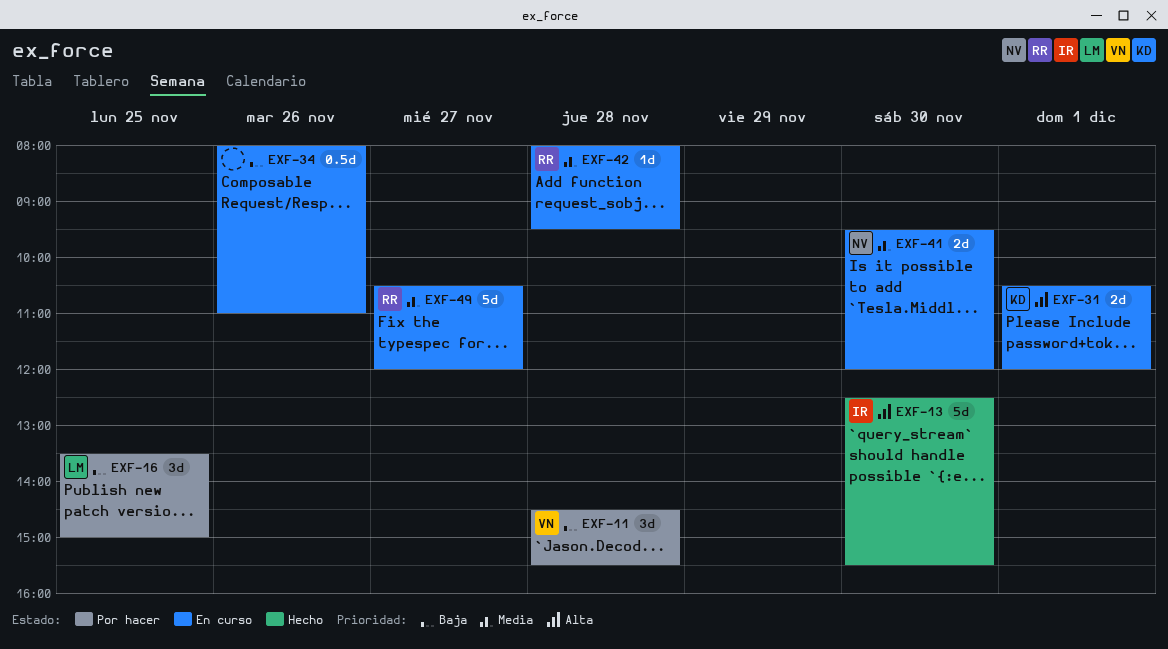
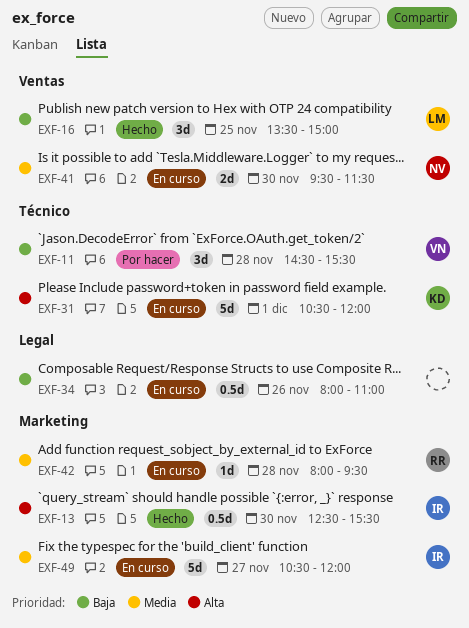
EXF-13, estimate: 5d -> 0.5d
EXF-16, status: Por hacer -> Hecho
EXF-31, estimate: 2d -> 5d
EXF-41, ends: 12:00 -> 11:30
EXF-49, owner: RR -> IR

